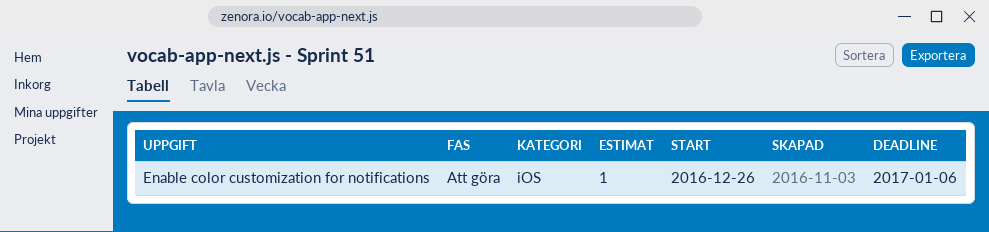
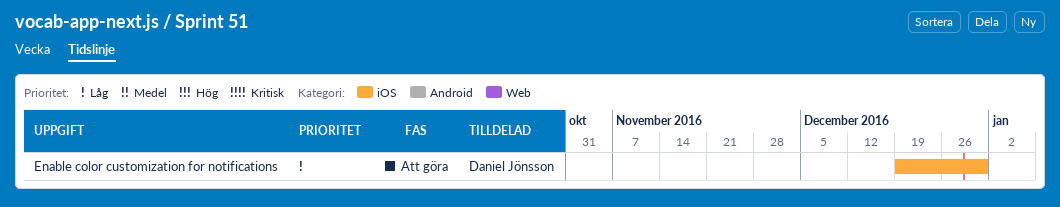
Enable color customization for notifications, start: Dec 26 -> Dec 19
Enable color customization for notifications, due: Jan 6 -> Dec 30

